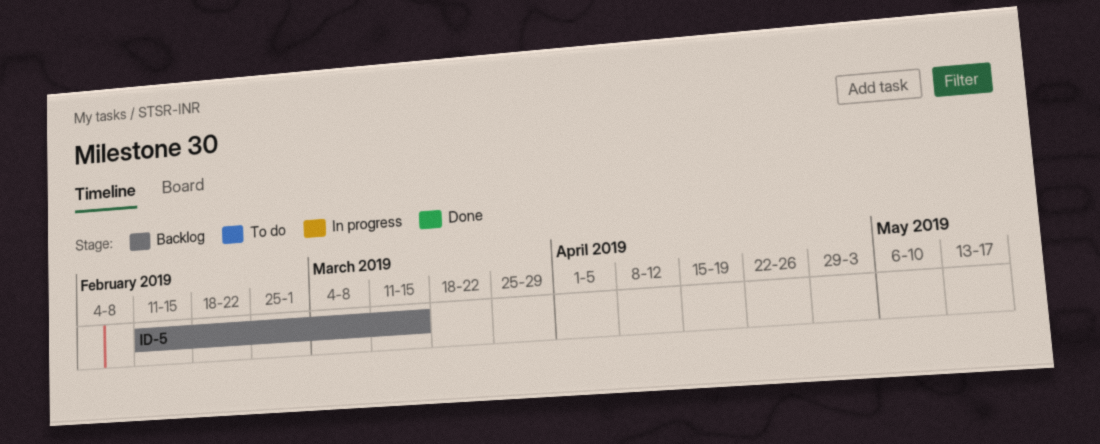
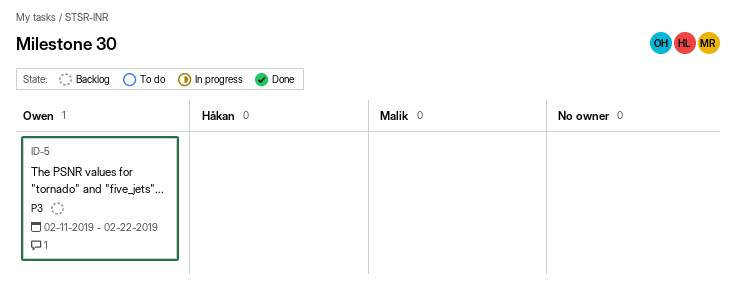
ID-5, due: Mar 15 -> Feb 22

